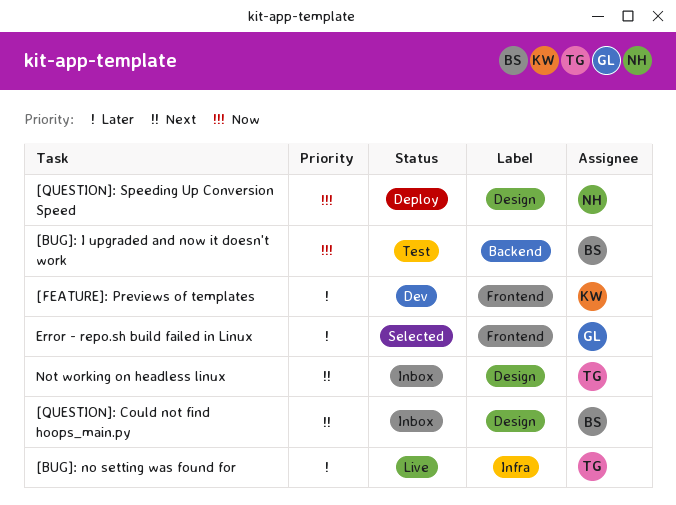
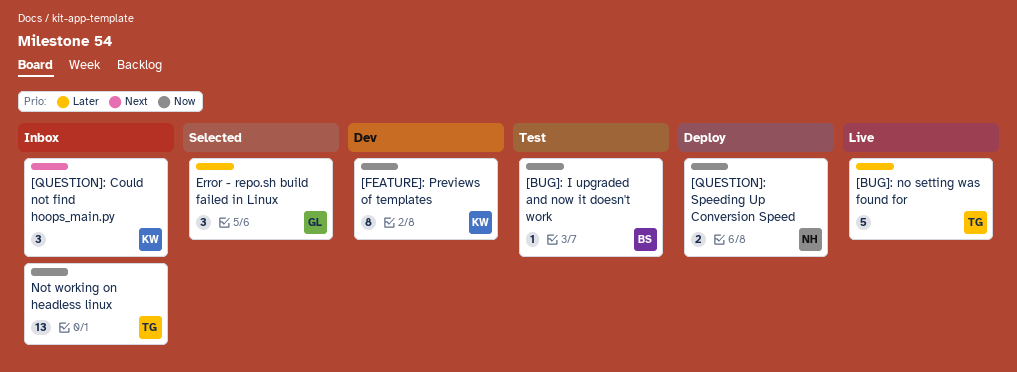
[FEATURE]: Previews of templates, priority: Later -> Now
[QUESTION]: Could not find hoops_main.py, owner: BS -> KW
Not working on headless linux, priority: Next -> Now

